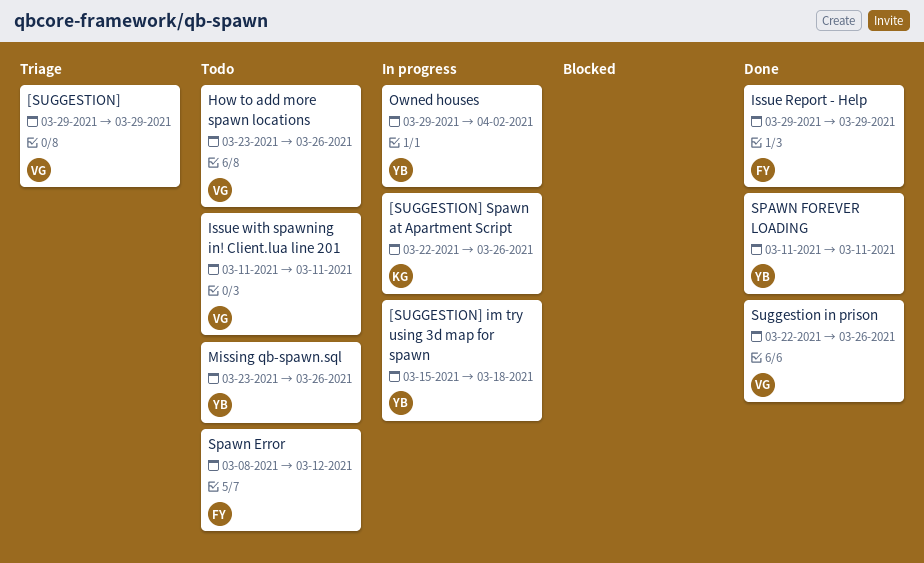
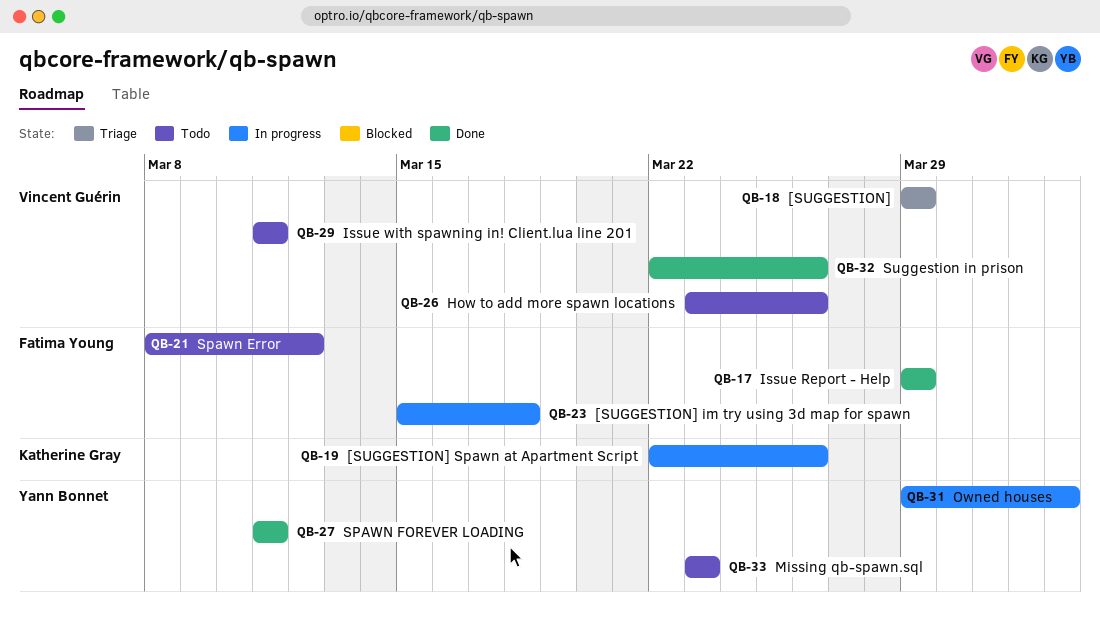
[SUGGESTION] im try using 3d map for spawn, owner: Yann Bonnet -> Fatima Young
Missing qb-spawn.sql, due: Mar 26 -> Mar 23

